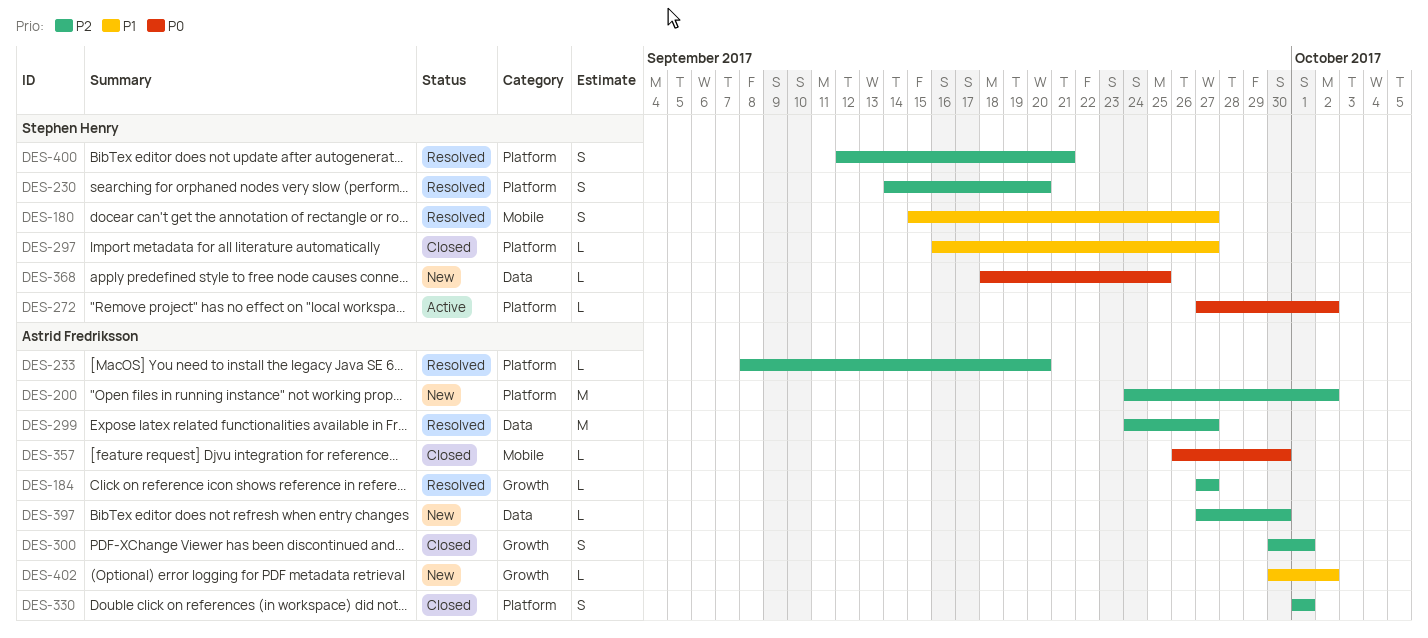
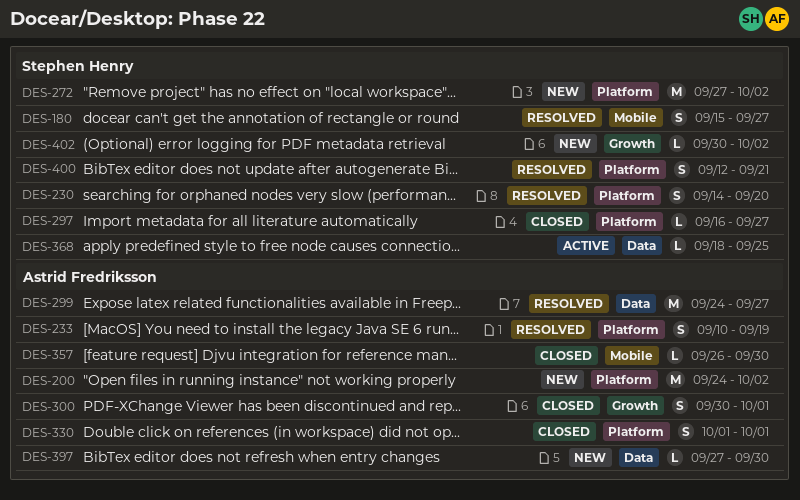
DES-184: present -> none
DES-233, estimate: L -> S
DES-233, start: Sep 8 -> Sep 10
DES-233, due: Sep 20 -> Sep 19
DES-272, status: Active -> New
DES-272, estimate: L -> M
DES-368, status: New -> Active
DES-402, owner: Astrid Fredriksson -> Stephen Henry

